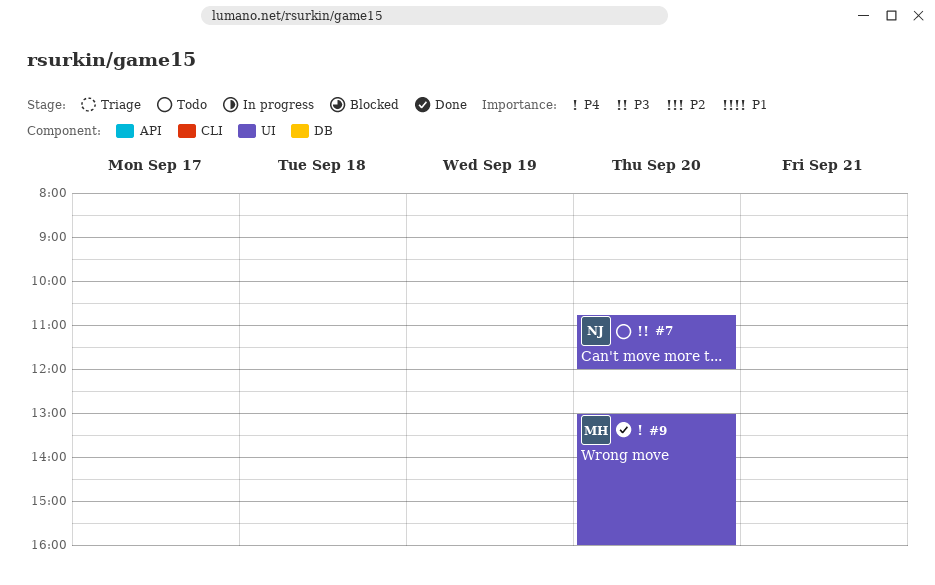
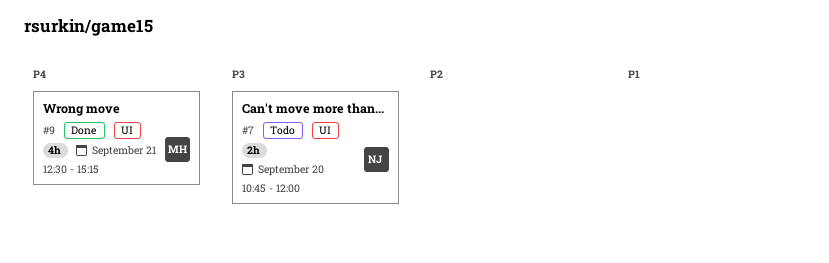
#9, day: Sep 20 -> Sep 21
#9, begins: 13:00 -> 12:30
#9, ends: 16:00 -> 15:15

